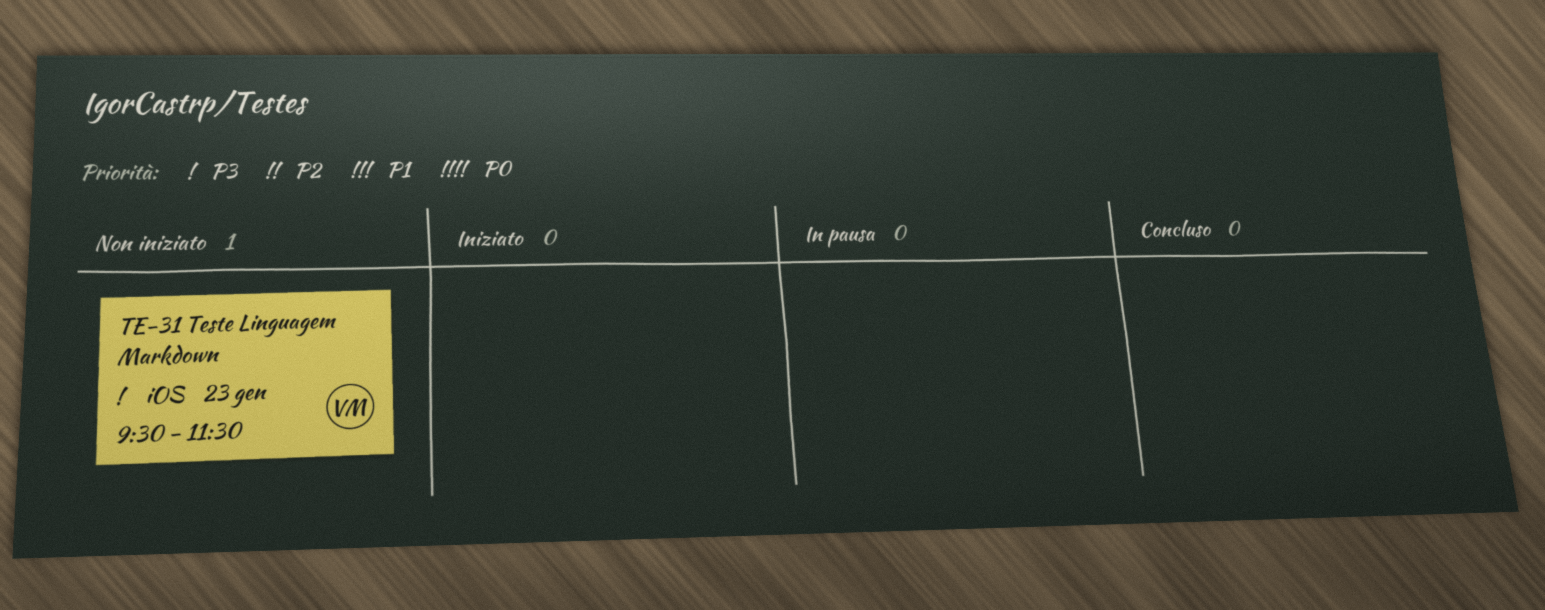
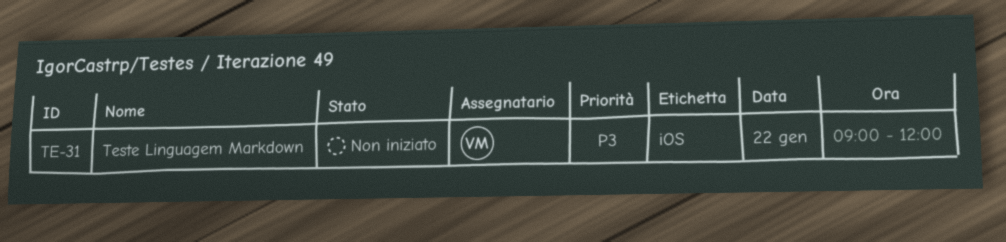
TE-31, day: Jan 23 -> Jan 22
TE-31, begins: 09:30 -> 09:00
TE-31, ends: 11:30 -> 12:00

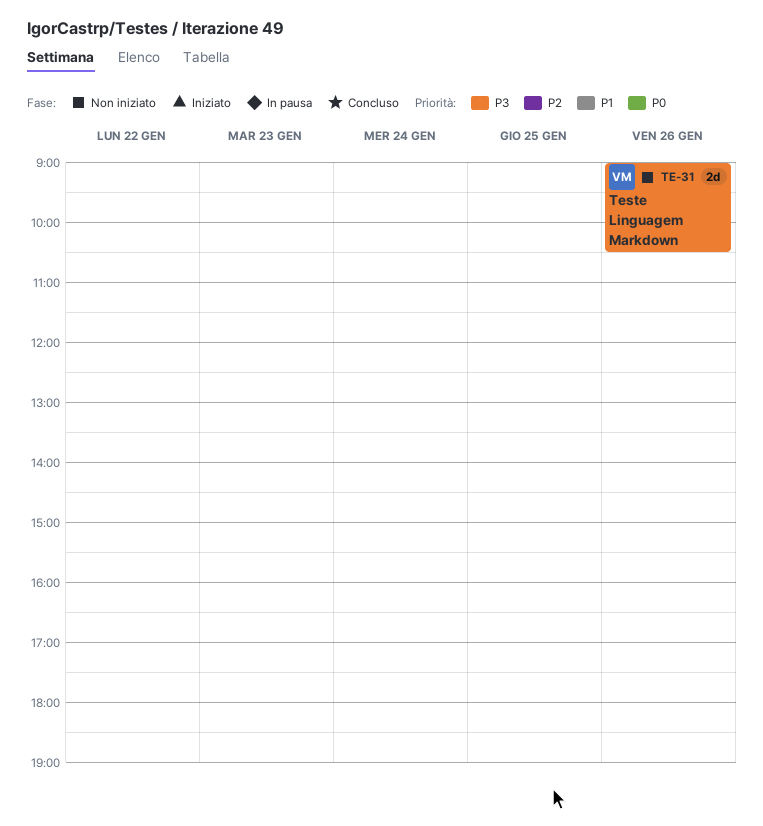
TE-31, day: Jan 22 -> Jan 26
TE-31, ends: 12:00 -> 10:30

